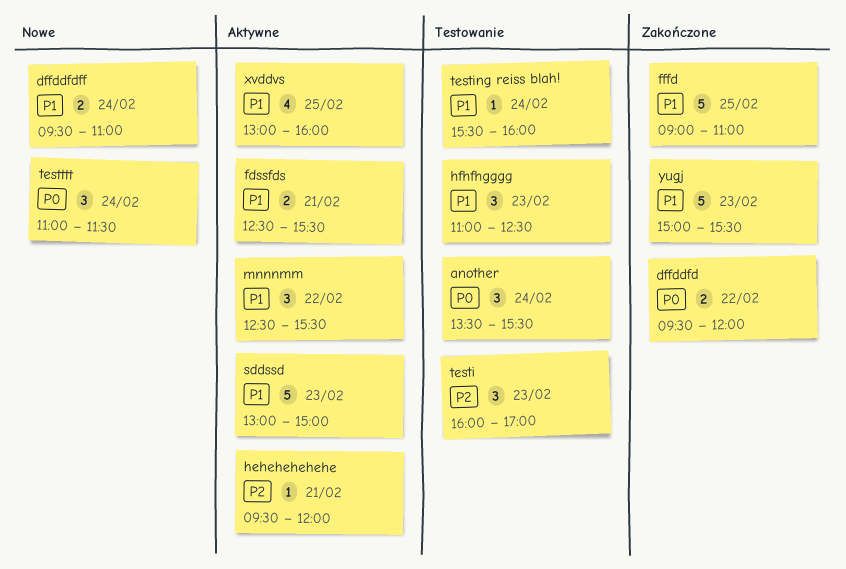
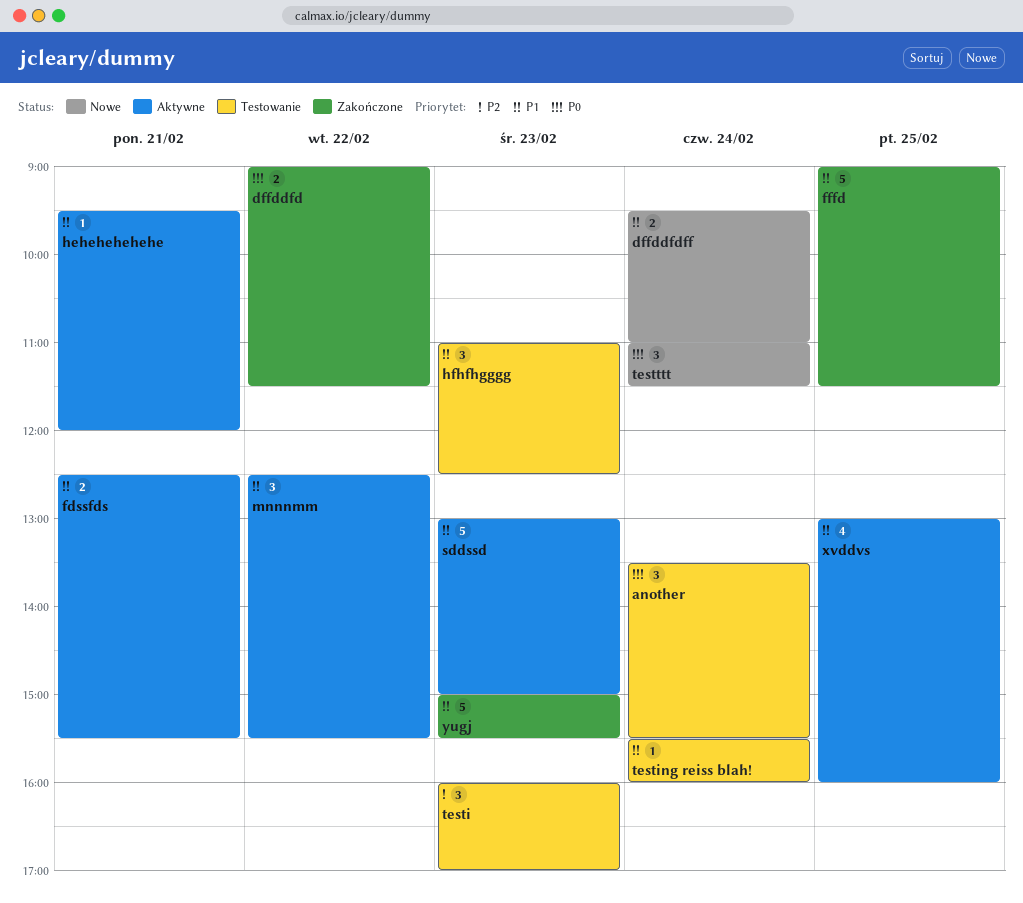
dffddfd, begins: 09:30 -> 09:00
dffddfd, ends: 12:00 -> 11:30
fffd, ends: 11:00 -> 11:30
hehehehehehe, priority: P2 -> P1

